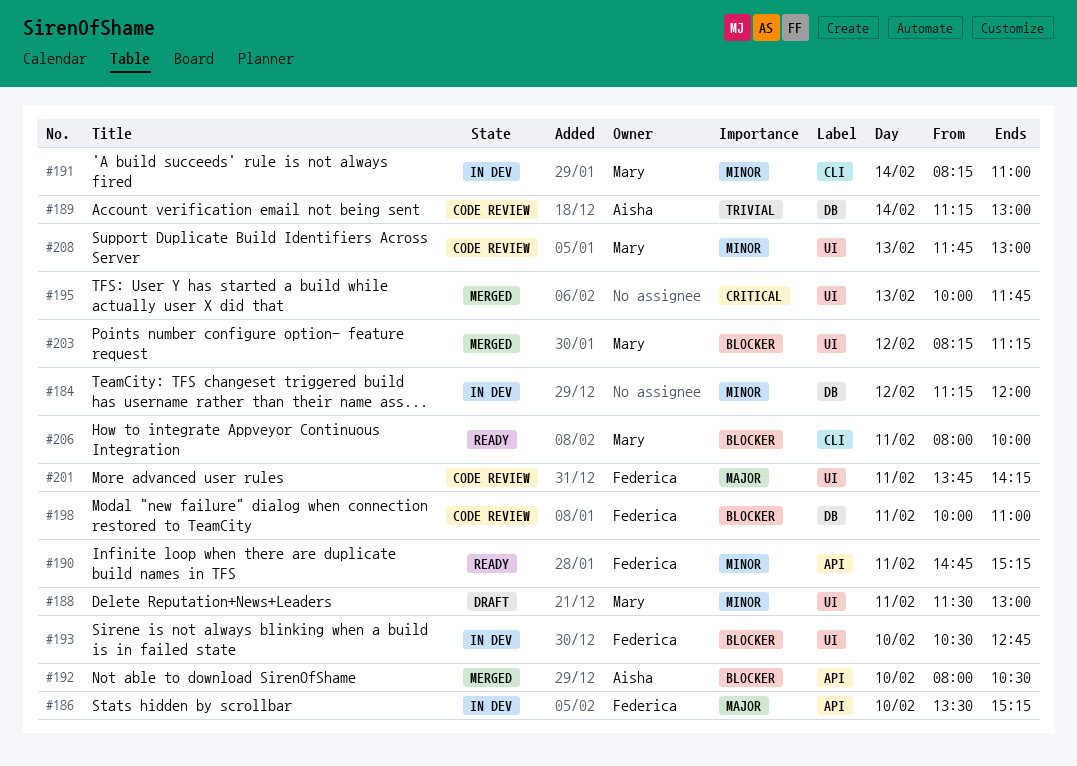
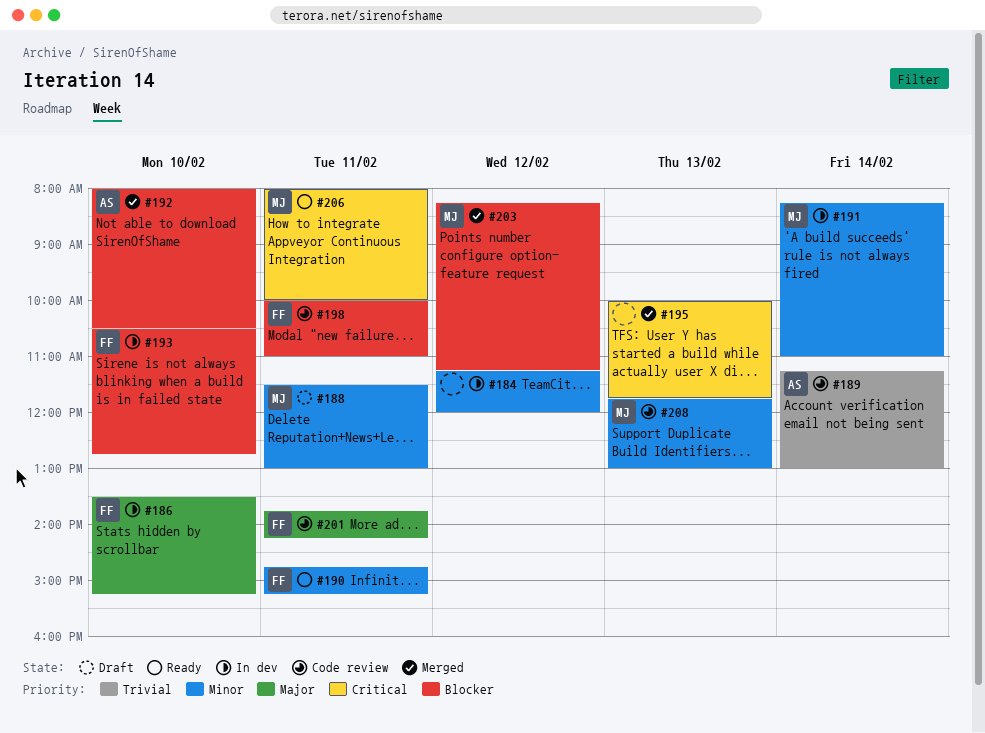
#206, priority: Blocker -> Critical

